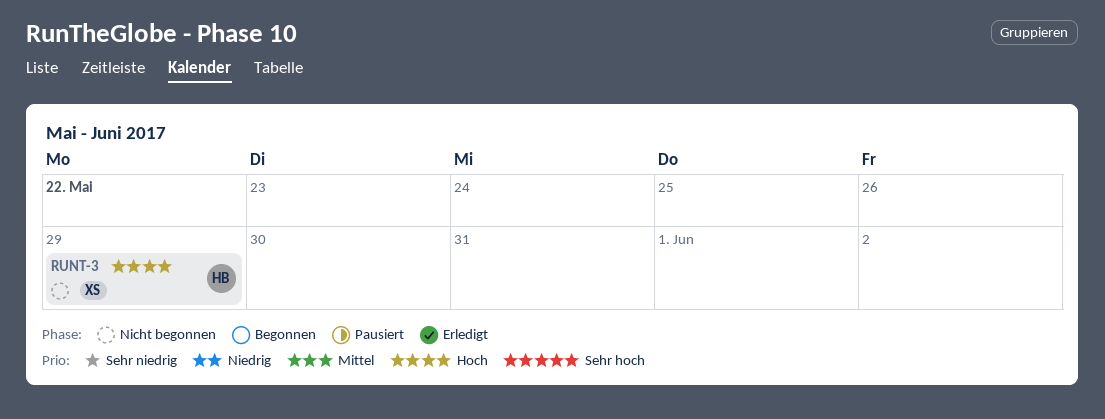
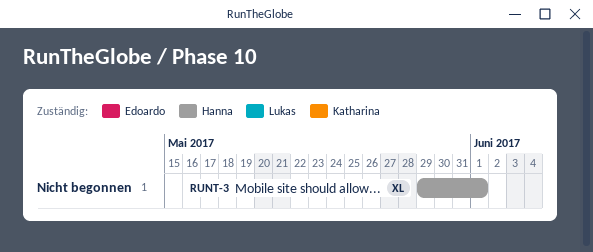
RUNT-3, estimate: XS -> XL
RUNT-3, due: May 29 -> Jun 1

